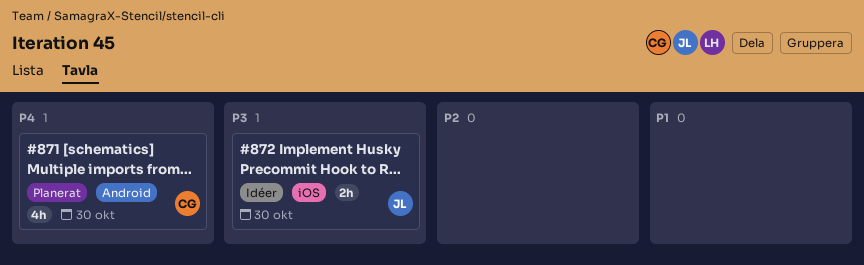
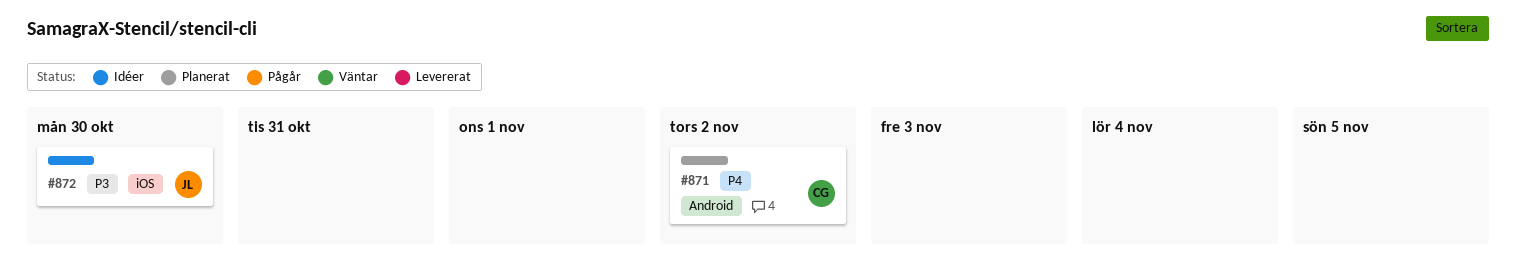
#871, due: Oct 30 -> Nov 2

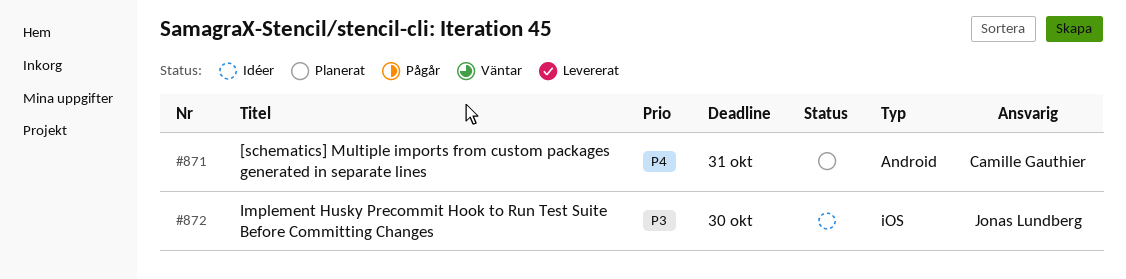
#871, due: Nov 2 -> Oct 31

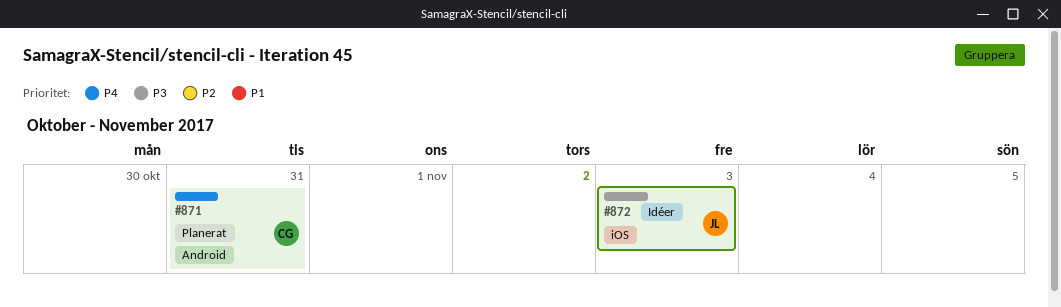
#872, due: Oct 30 -> Nov 3

